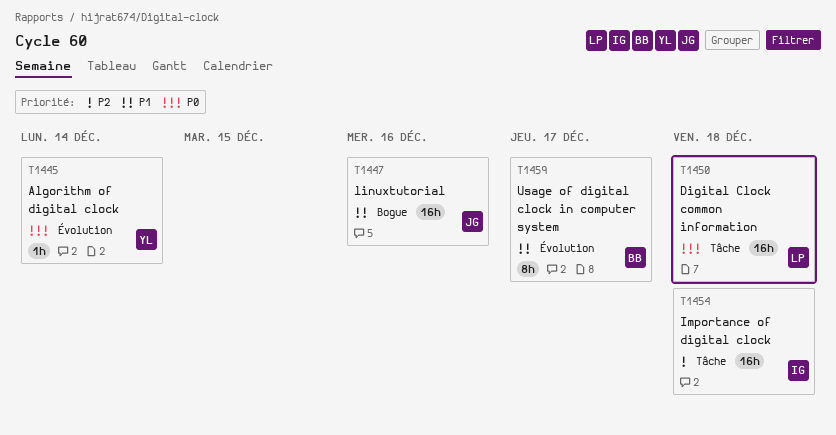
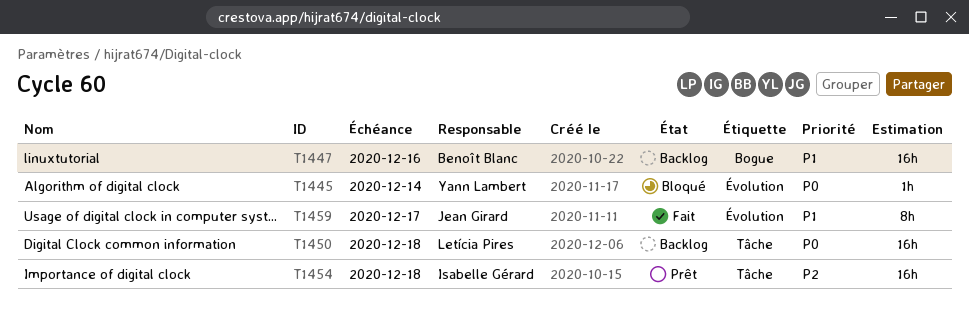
T1447, owner: Jean Girard -> Benoît Blanc
T1459, owner: Benoît Blanc -> Jean Girard

